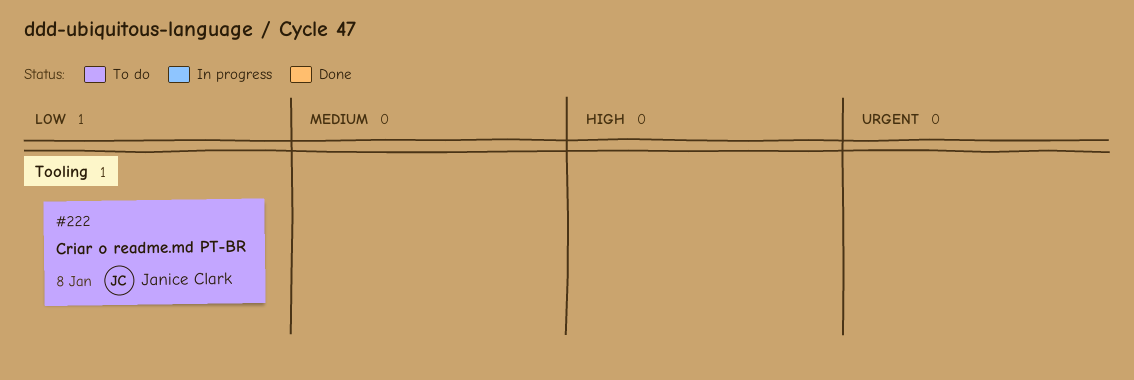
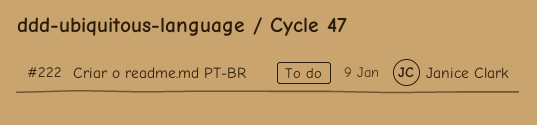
#222, due: Jan 8 -> Jan 9

